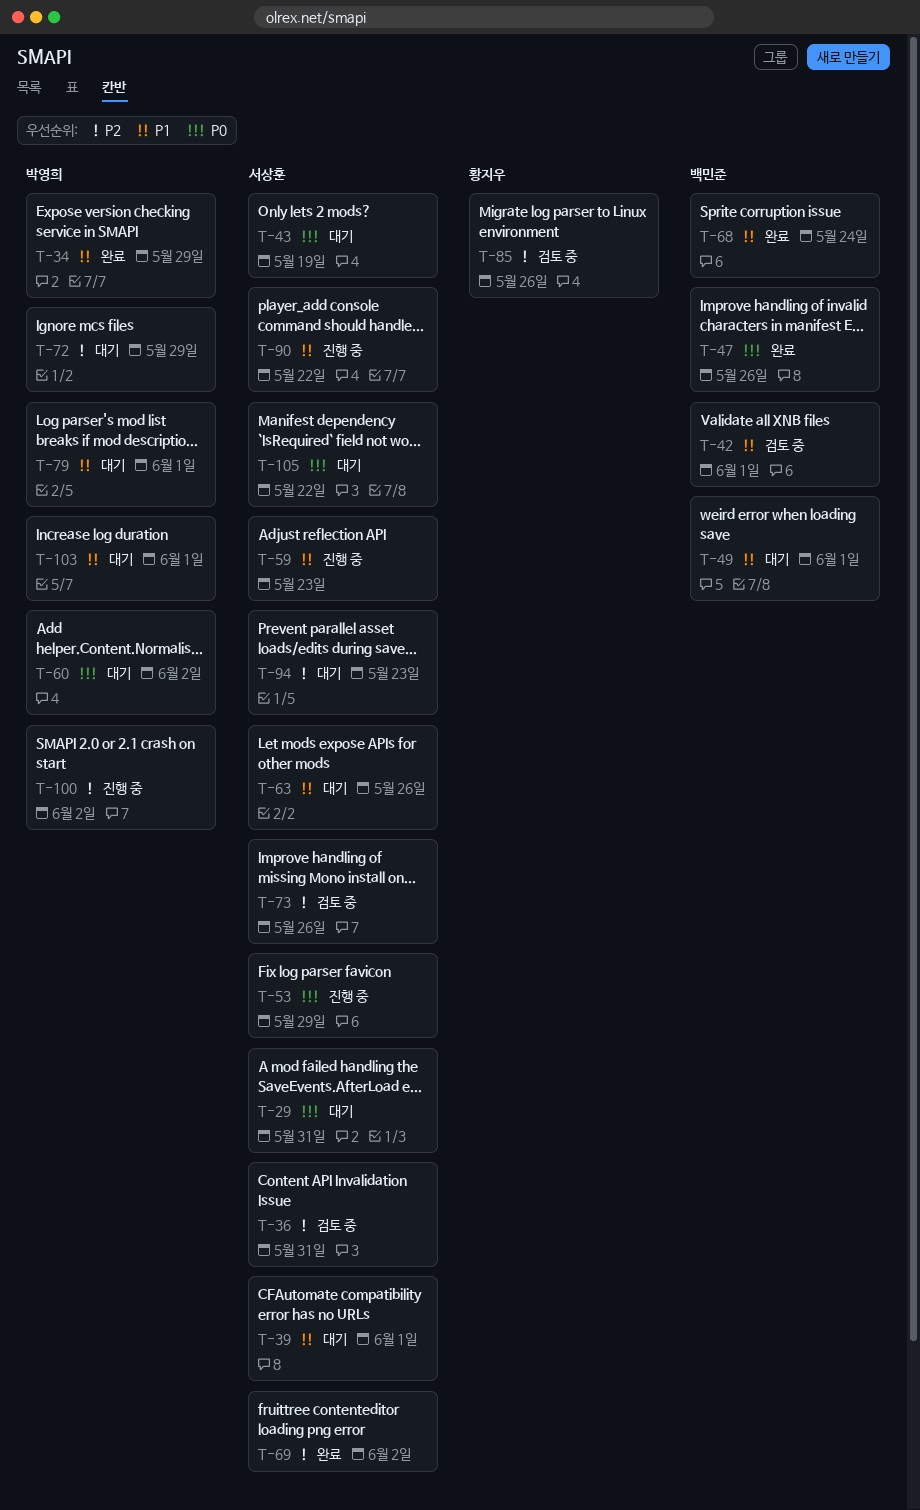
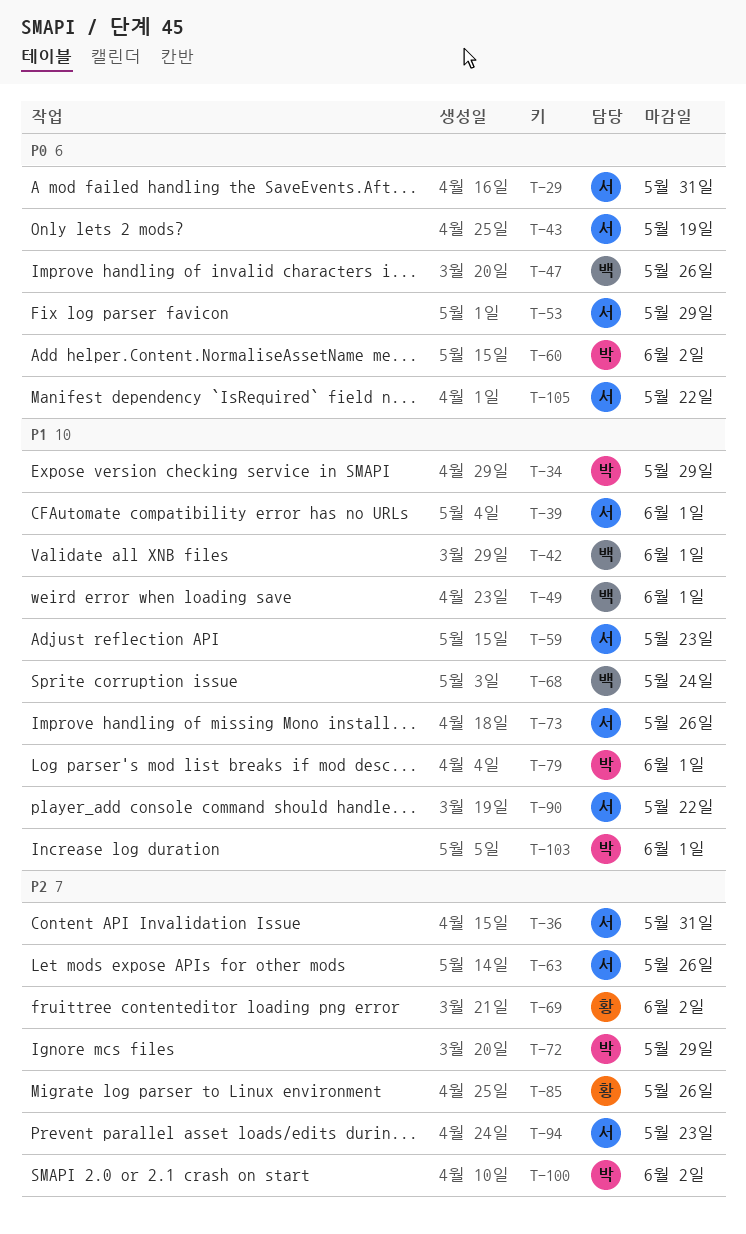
T-63, priority: P1 -> P2
T-69, owner: 서상훈 -> 황지우
T-73, priority: P2 -> P1

